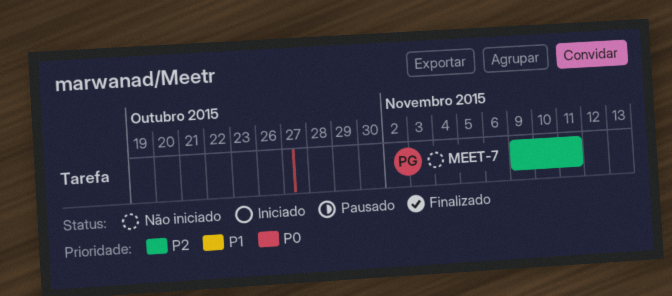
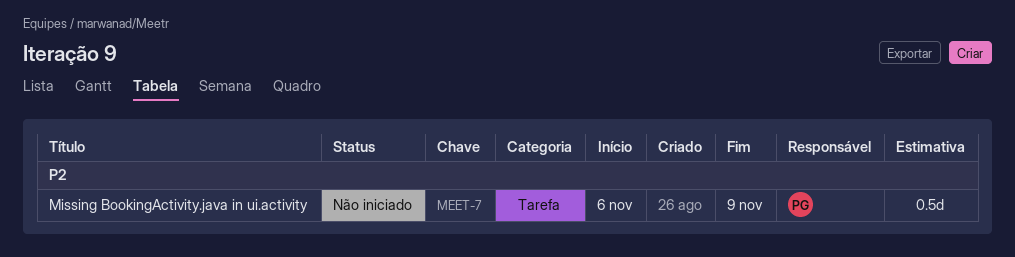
MEET-7, start: Nov 9 -> Nov 6
MEET-7, due: Nov 11 -> Nov 9

